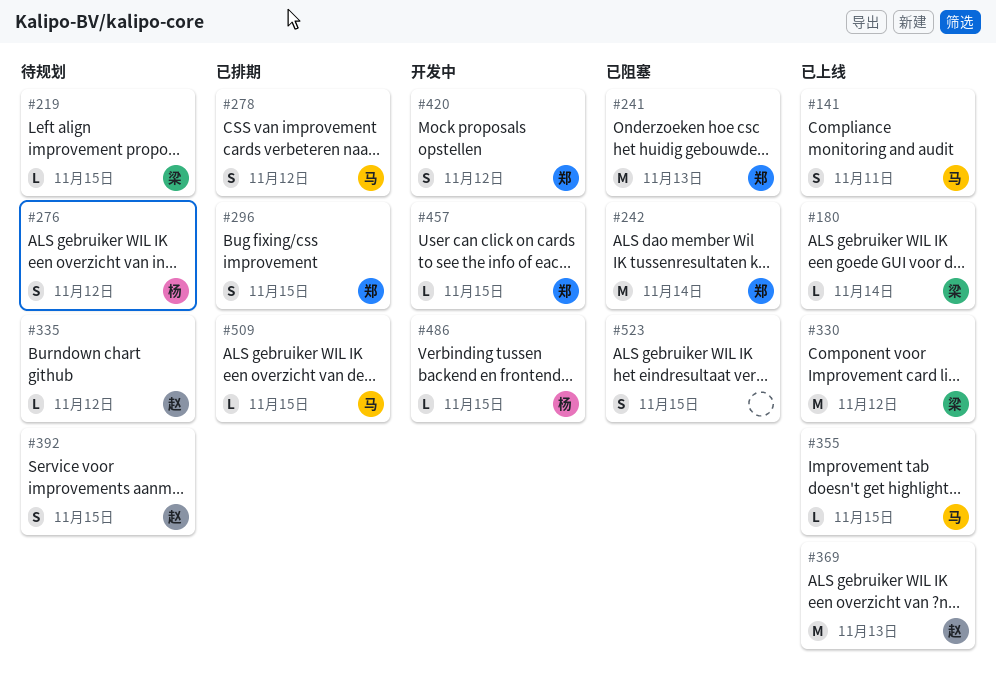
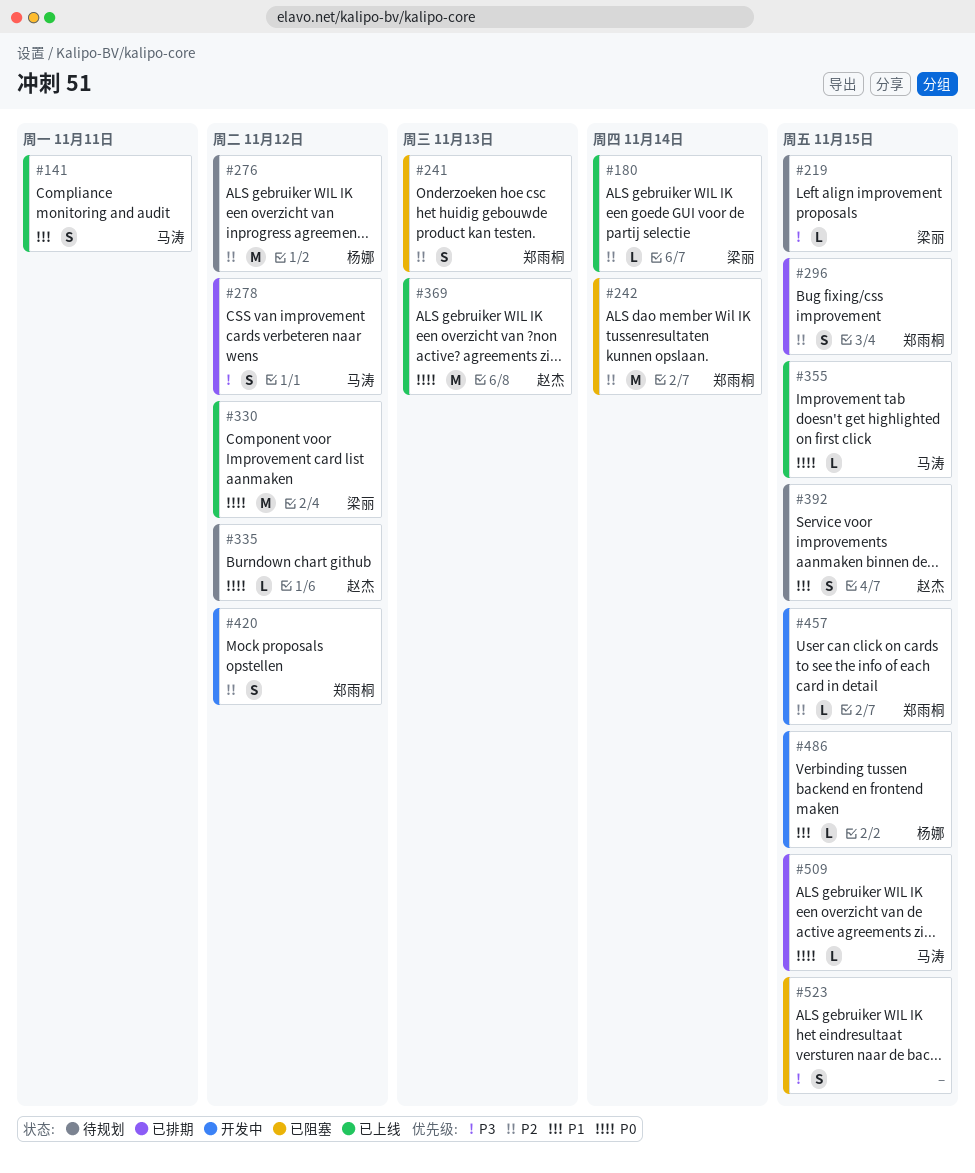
#241, estimate: M -> S
#276, estimate: S -> M

